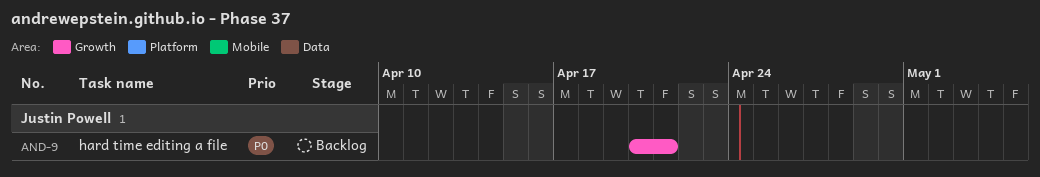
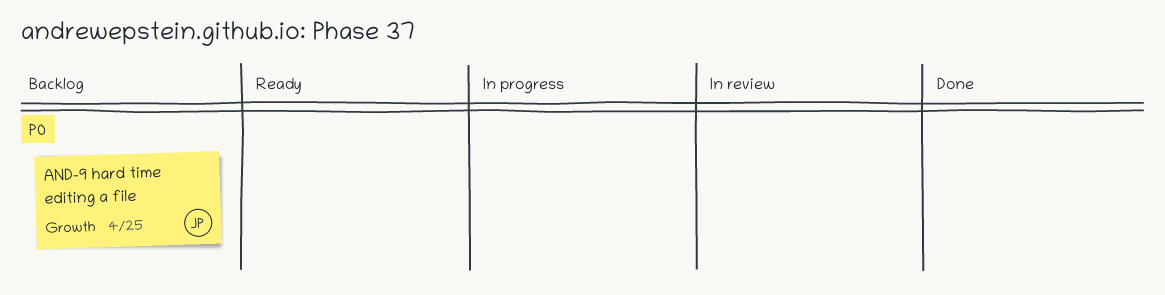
AND-9, due: Apr 21 -> Apr 25

